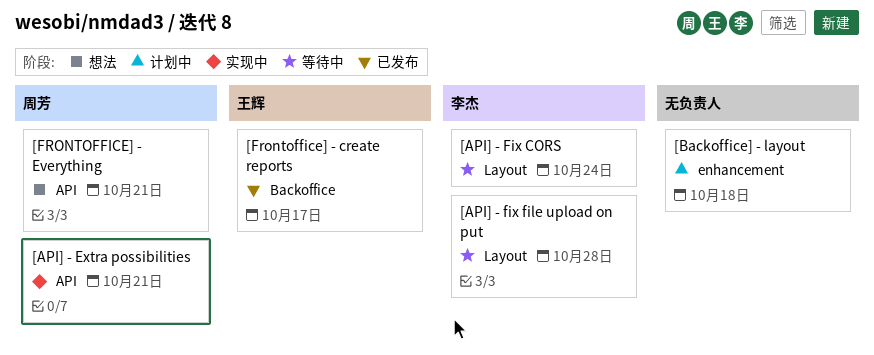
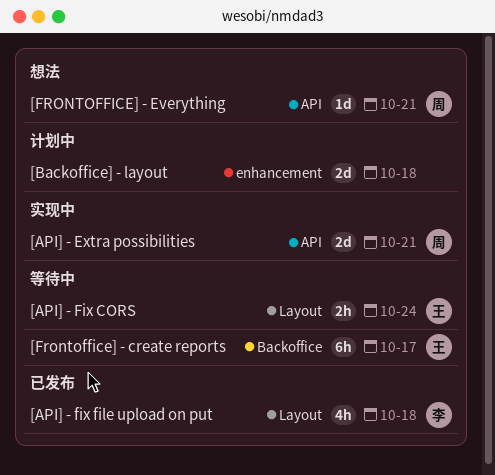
[API] - Fix CORS, owner: 李杰 -> 王辉
[API] - fix file upload on put, status: 等待中 -> 已发布
[API] - fix file upload on put, due: Oct 28 -> Oct 18
[Frontoffice] - create reports, status: 已发布 -> 等待中

